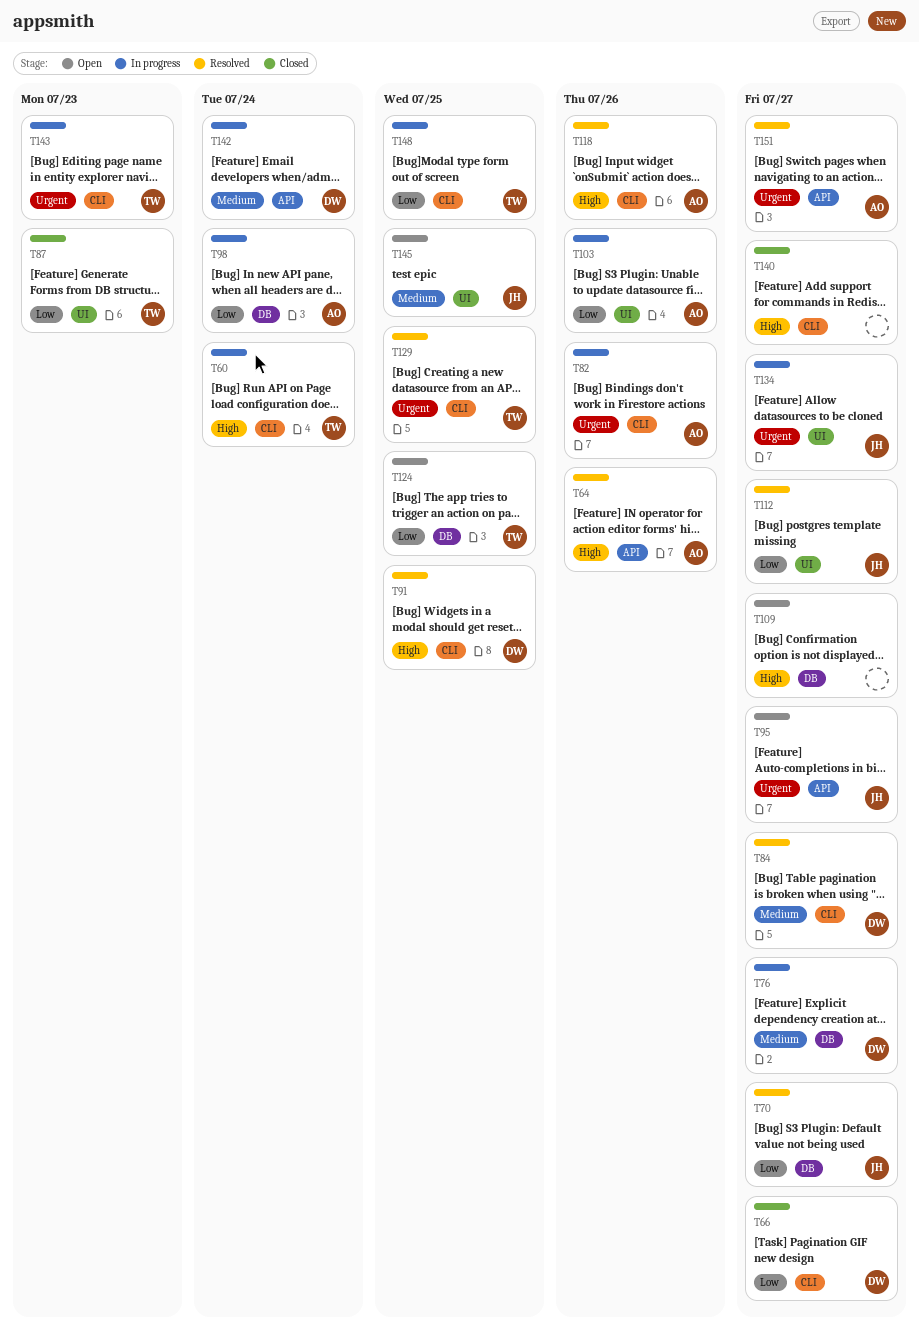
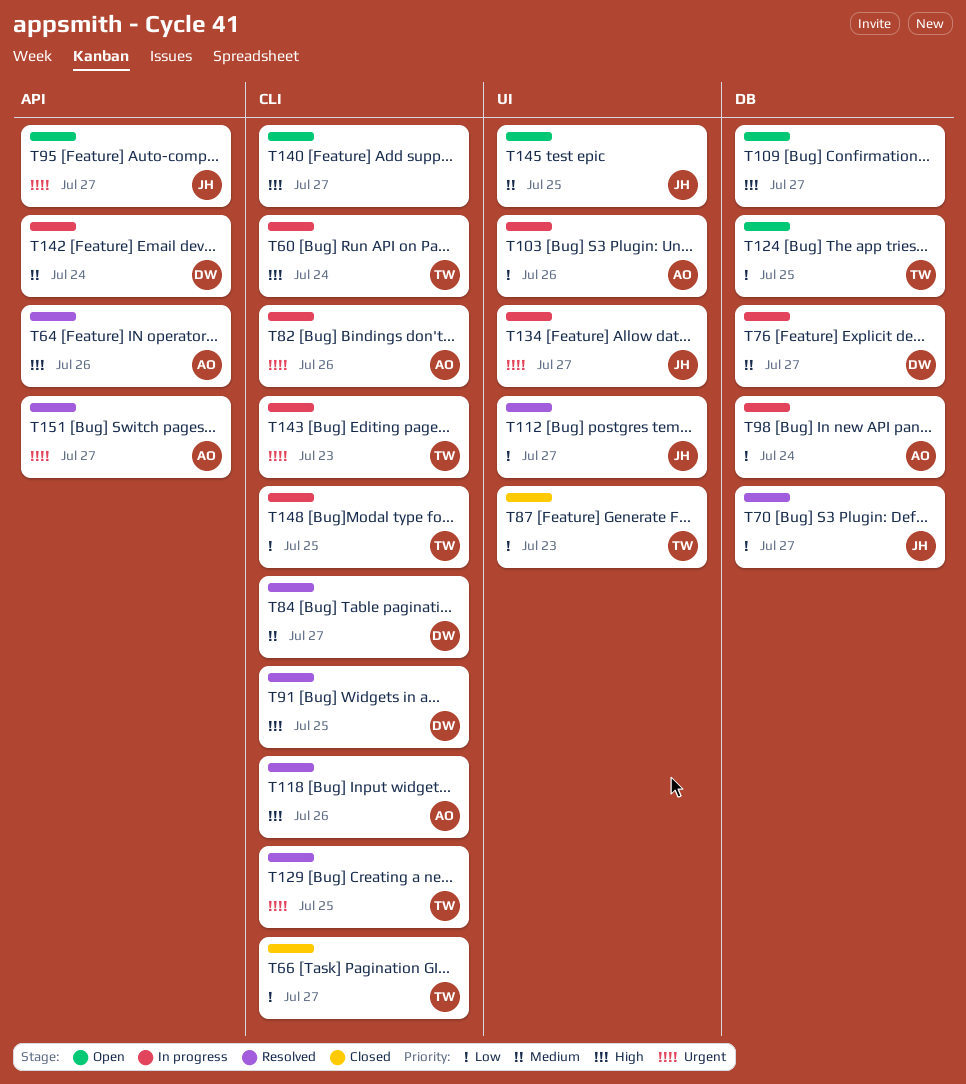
T66, owner: DW -> TW
T140, status: Closed -> Open

